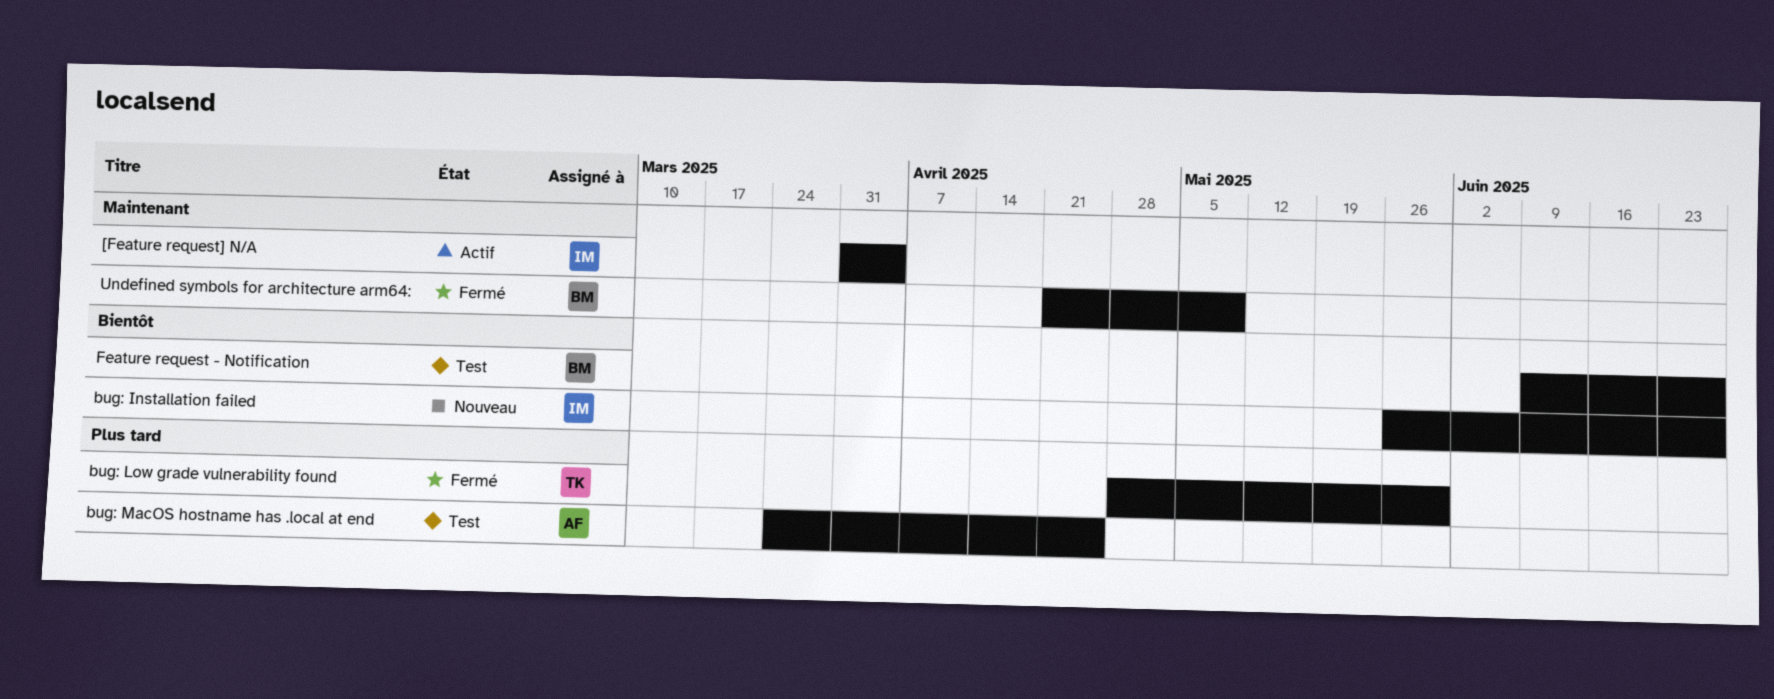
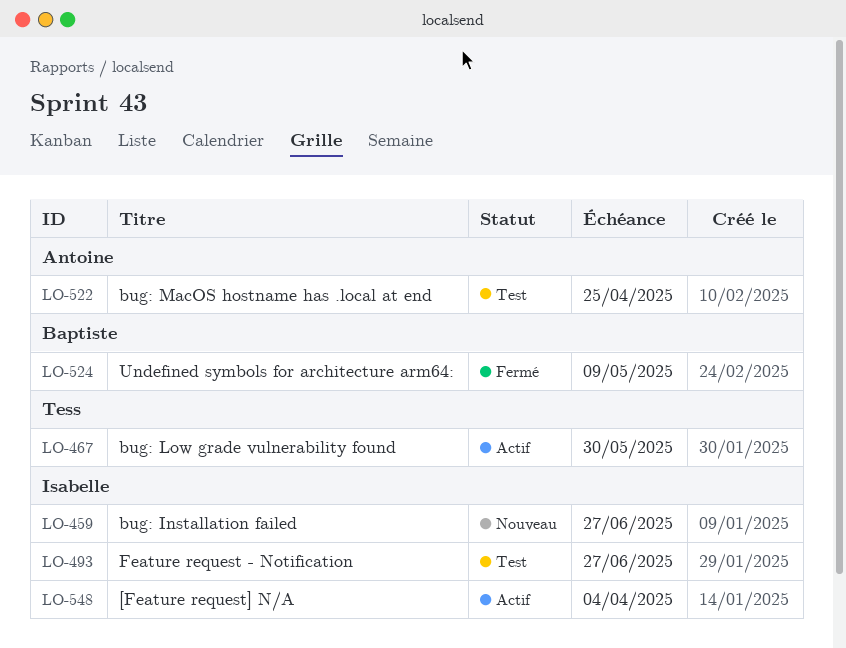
bug: Low grade vulnerability found, status: Fermé -> Actif
Feature request - Notification, owner: Baptiste -> Isabelle

